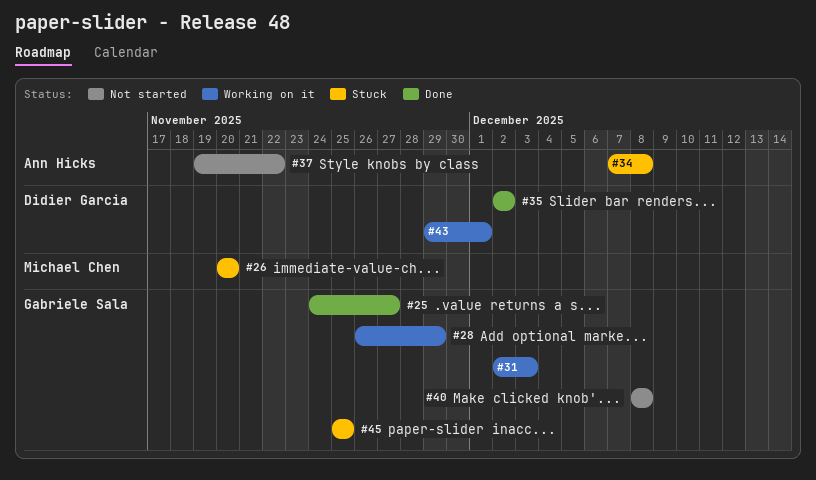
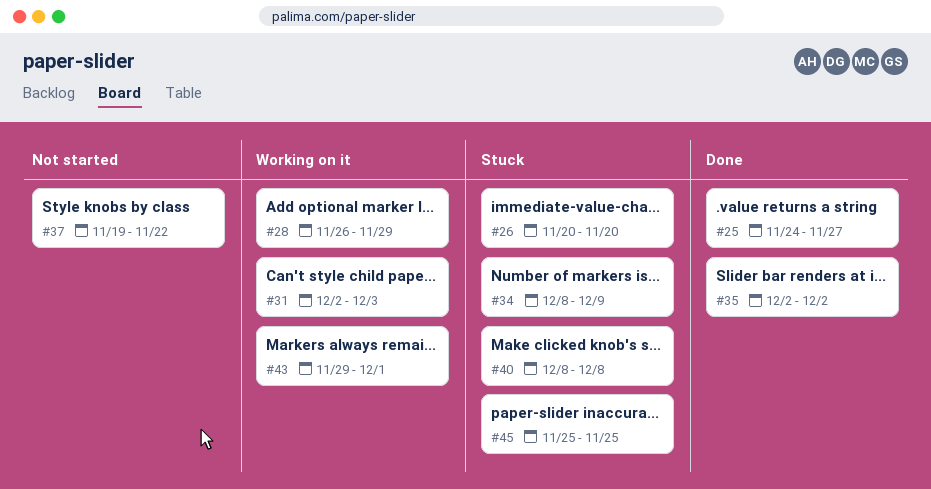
#34, start: Dec 7 -> Dec 8
#34, due: Dec 8 -> Dec 9
#40, status: Not started -> Stuck

